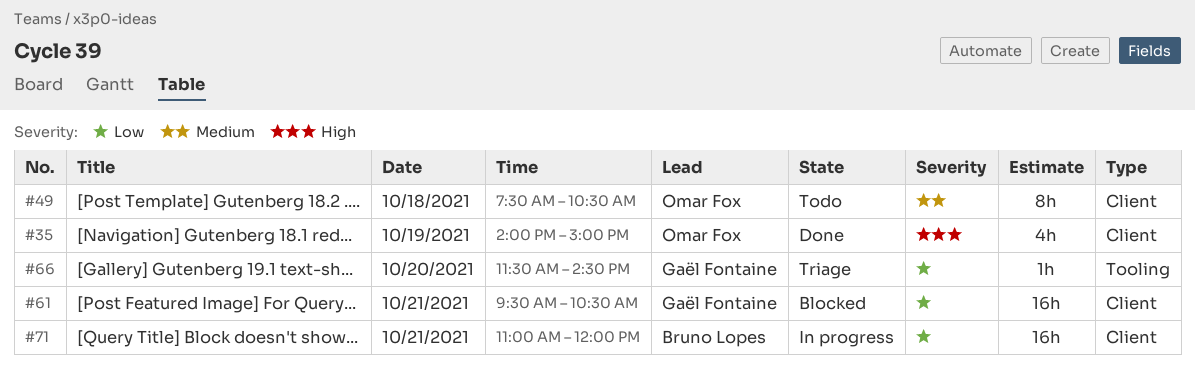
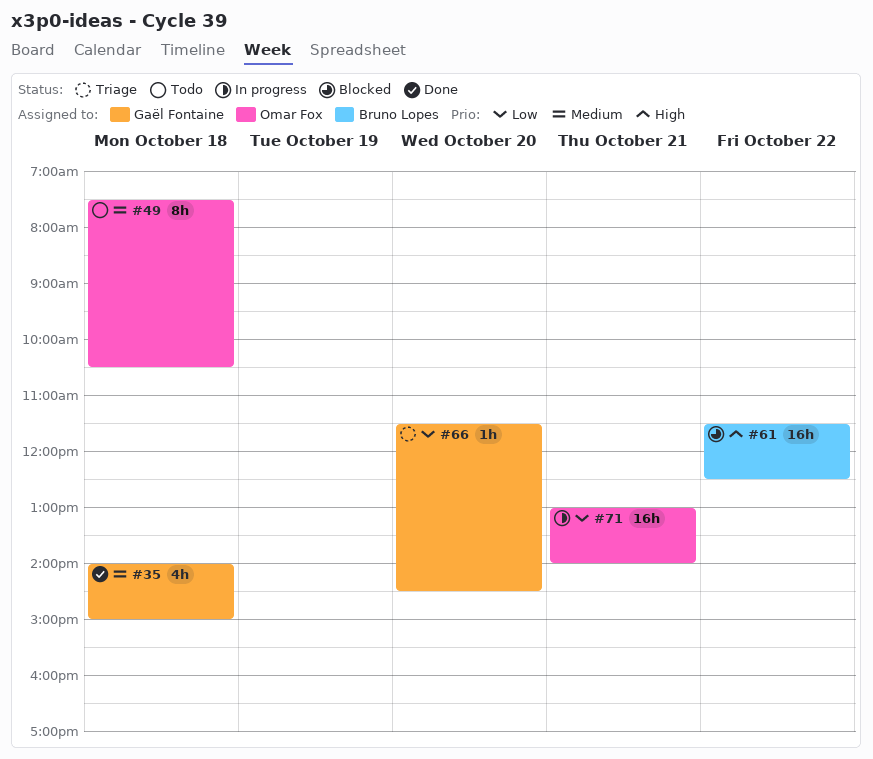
#35, owner: Omar Fox -> Gaël Fontaine
#35, priority: High -> Medium
#35, day: Oct 19 -> Oct 18
#61, owner: Gaël Fontaine -> Bruno Lopes
#61, priority: Low -> High
#61, day: Oct 21 -> Oct 22
#61, begins: 09:30 -> 11:30
#61, ends: 10:30 -> 12:30
#71, owner: Bruno Lopes -> Omar Fox
#71, begins: 11:00 -> 13:00
#71, ends: 12:00 -> 14:00

